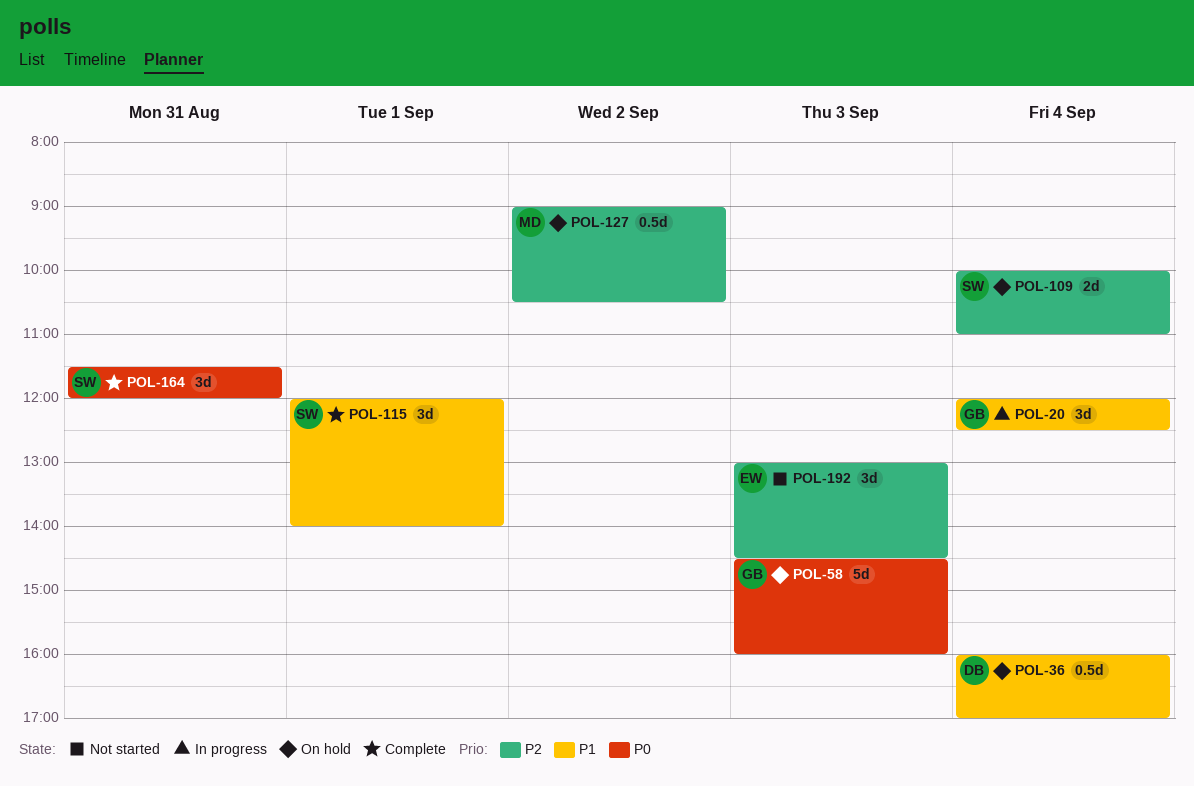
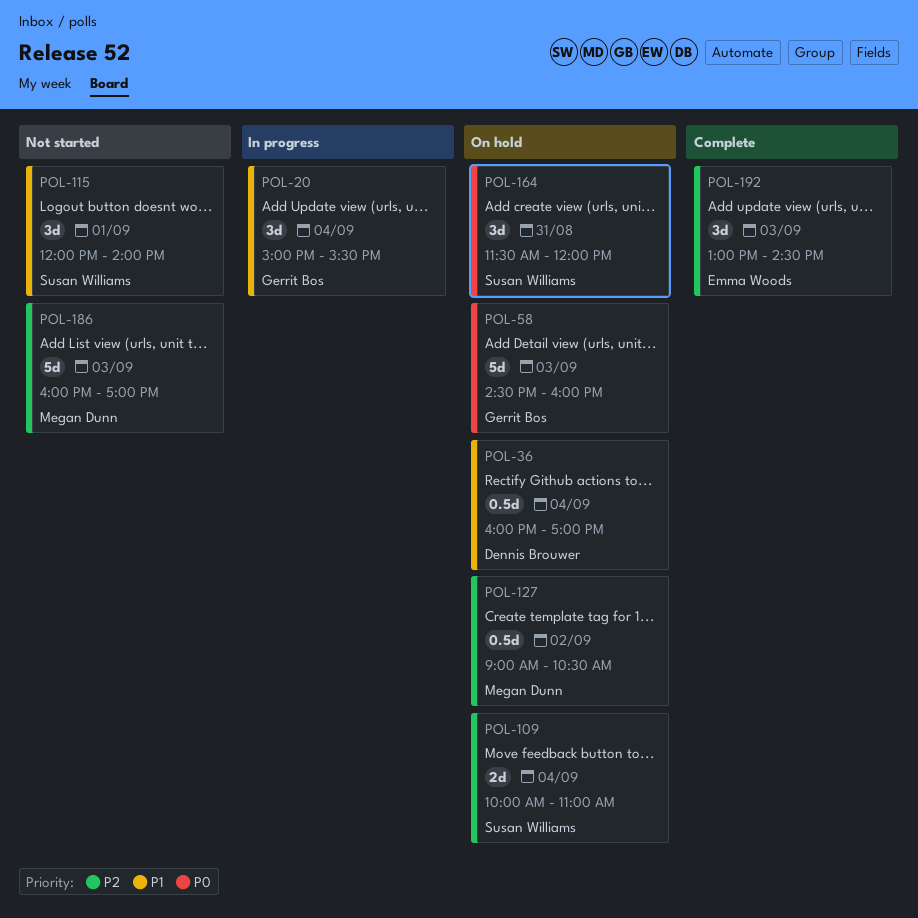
POL-20, begins: 12:00 -> 15:00
POL-20, ends: 12:30 -> 15:30
POL-115, status: Complete -> Not started
POL-164, status: Complete -> On hold
POL-186: none -> present
POL-192, status: Not started -> Complete

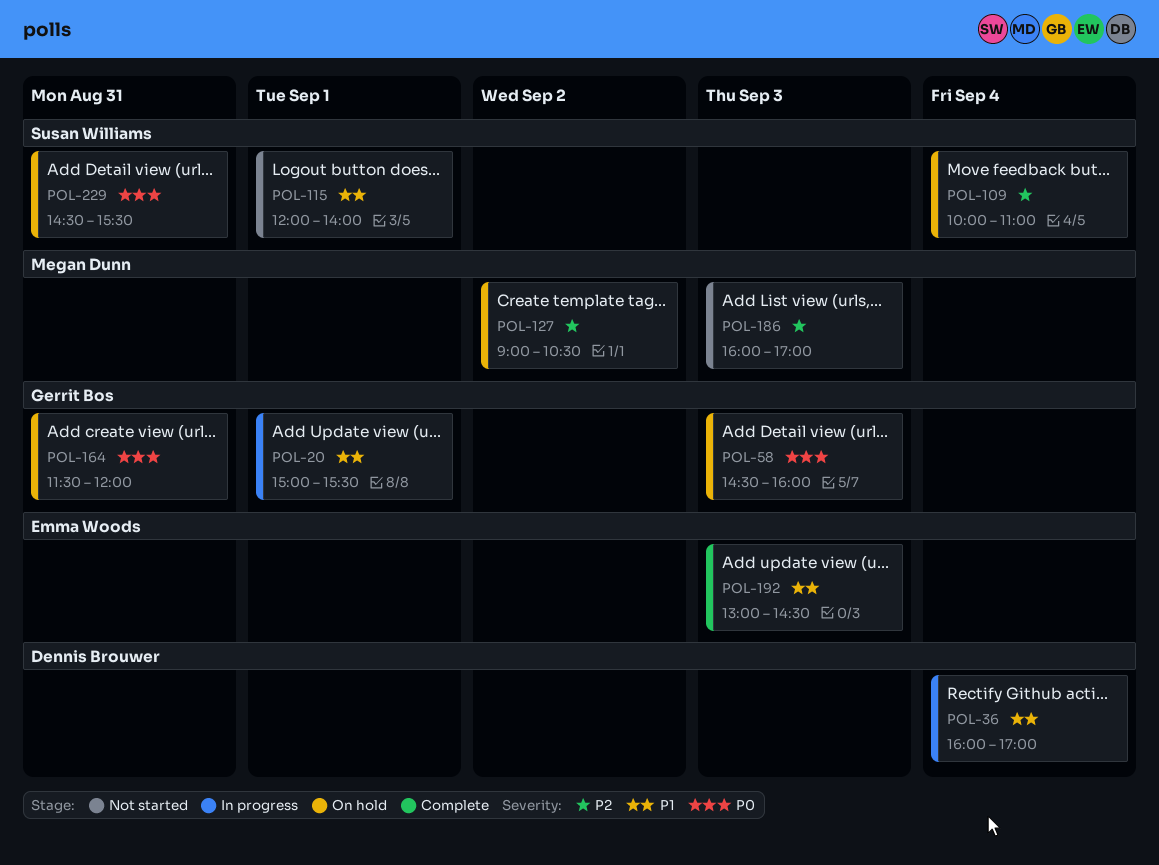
POL-20, day: Sep 4 -> Sep 1
POL-36, status: On hold -> In progress
POL-164, owner: Susan Williams -> Gerrit Bos
POL-192, priority: P2 -> P1
POL-229: none -> present

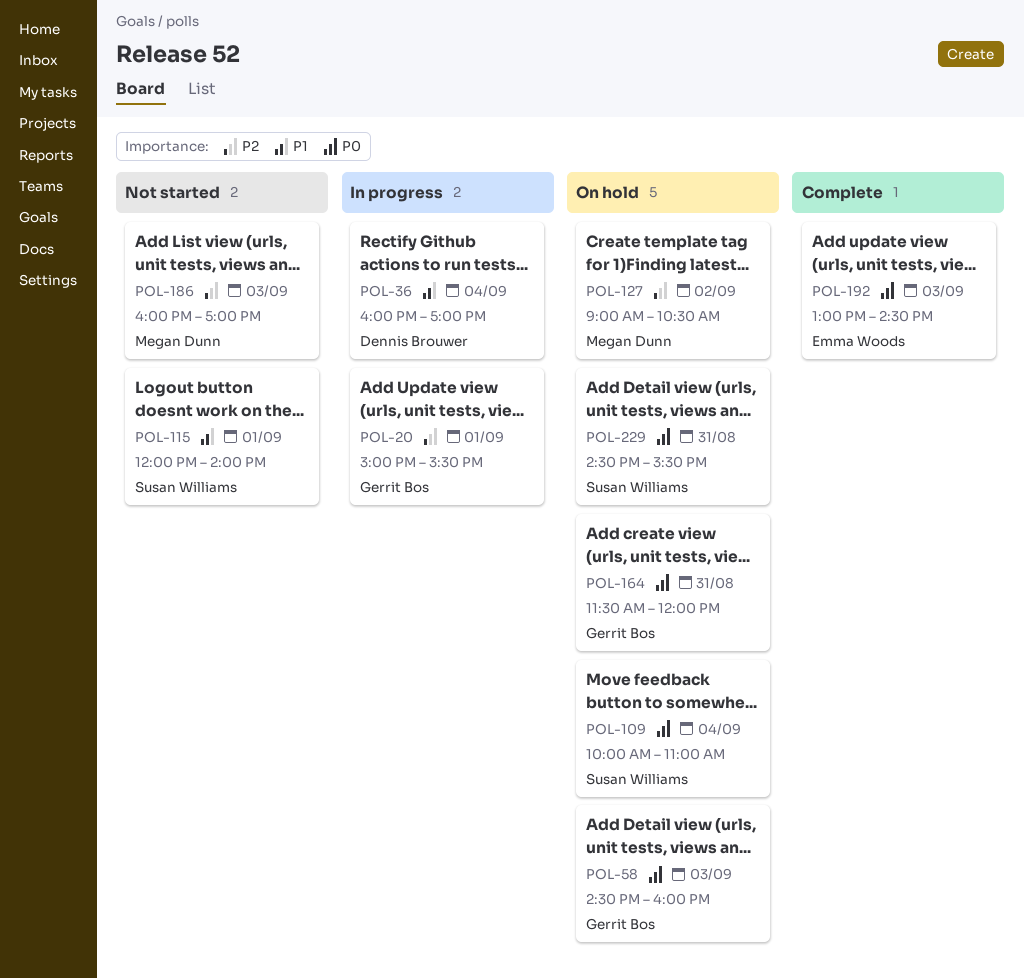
POL-20, priority: P1 -> P2
POL-109, priority: P2 -> P0
POL-192, priority: P1 -> P0

